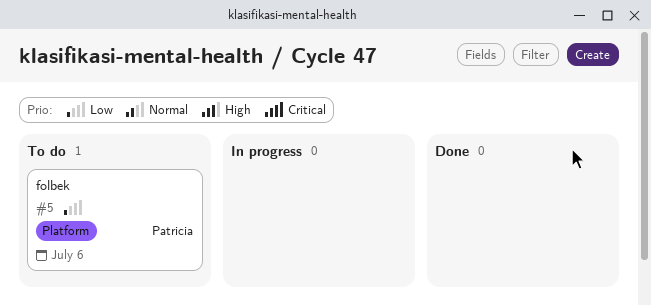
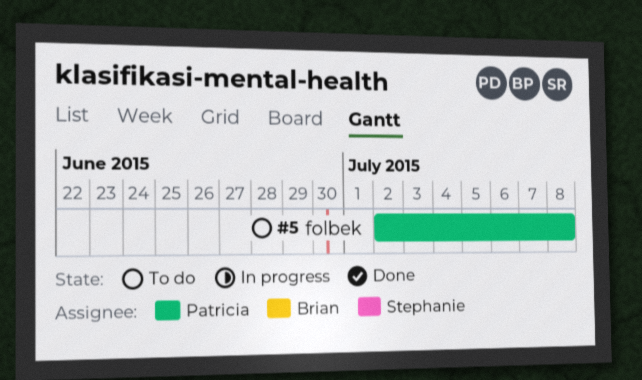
#5, due: Jul 6 -> Jul 8

